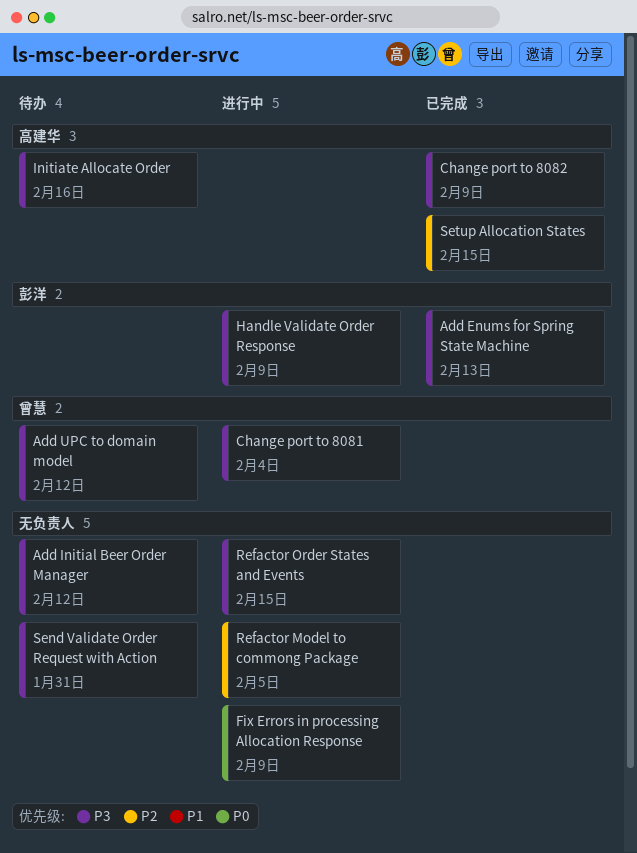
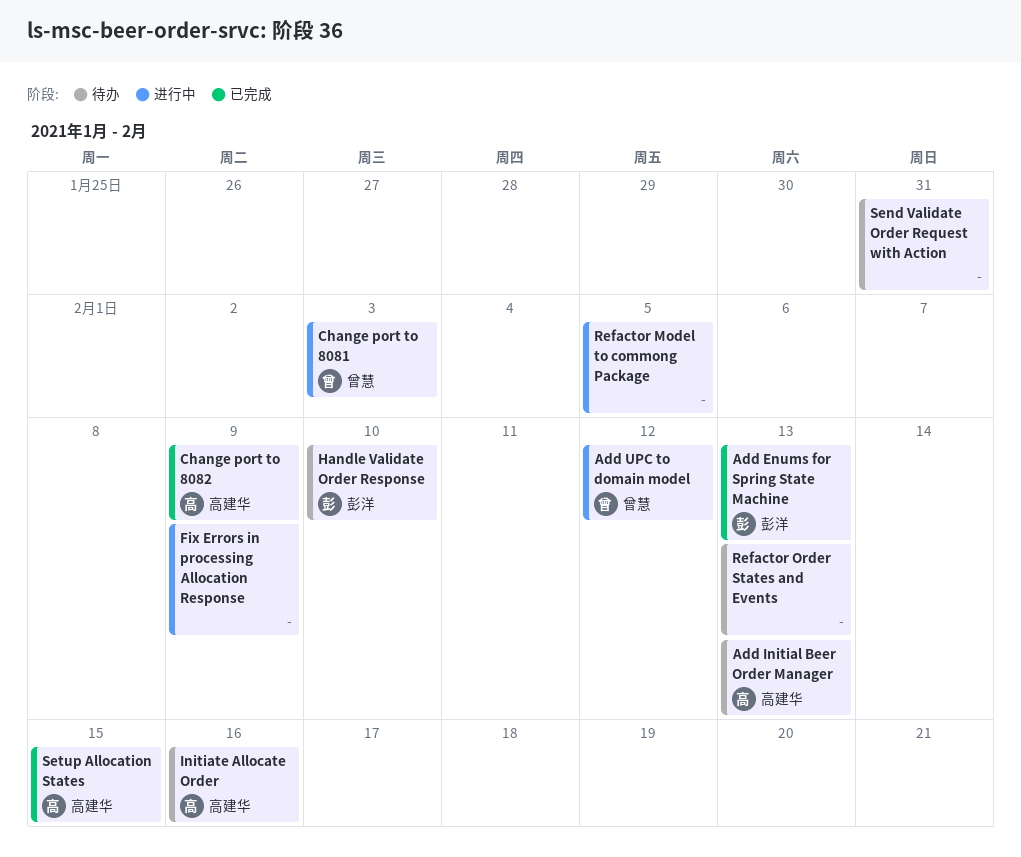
Add Initial Beer Order Manager, owner: none -> 高建华
Add Initial Beer Order Manager, due: Feb 12 -> Feb 13
Add UPC to domain model, status: 待办 -> 进行中
Change port to 8081, due: Feb 4 -> Feb 3
Handle Validate Order Response, status: 进行中 -> 待办
Handle Validate Order Response, due: Feb 9 -> Feb 10
Refactor Order States and Events, status: 进行中 -> 待办
Refactor Order States and Events, due: Feb 15 -> Feb 13

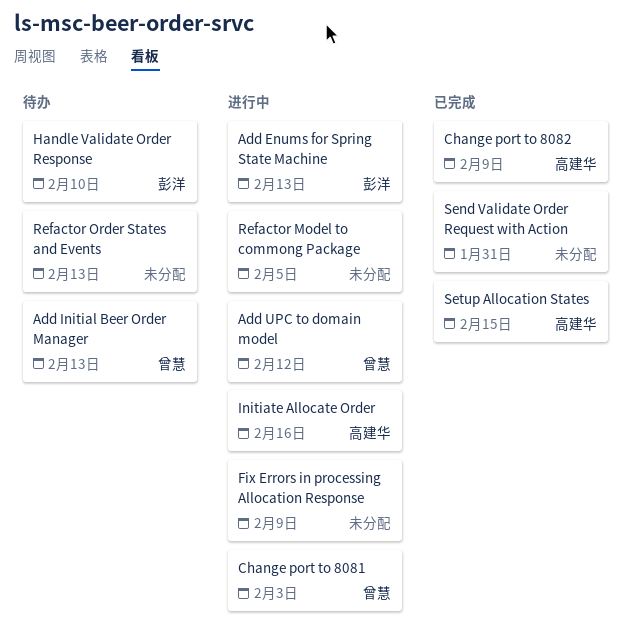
Add Enums for Spring State Machine, status: 已完成 -> 进行中
Add Initial Beer Order Manager, owner: 高建华 -> 曾慧
Initiate Allocate Order, status: 待办 -> 进行中
Send Validate Order Request with Action, status: 待办 -> 已完成

